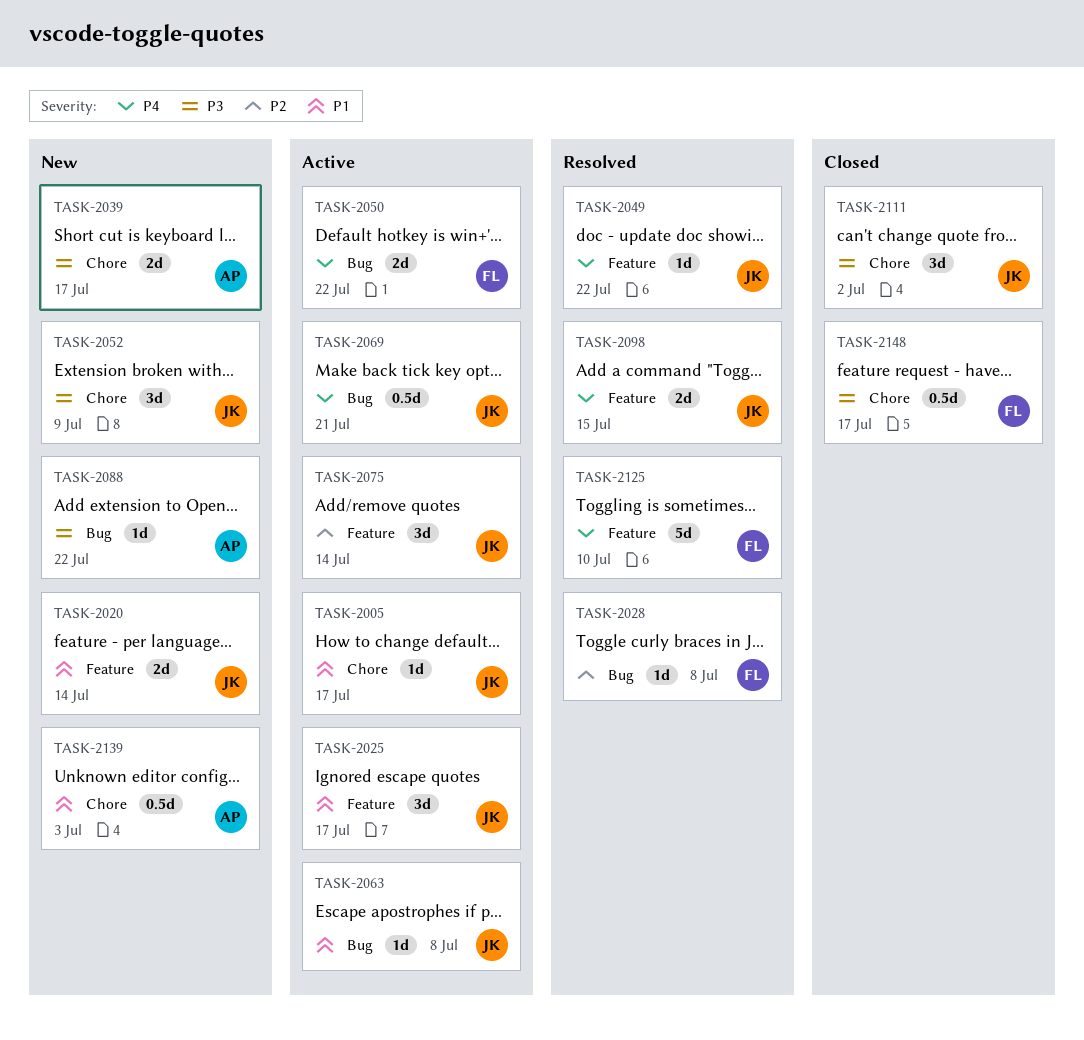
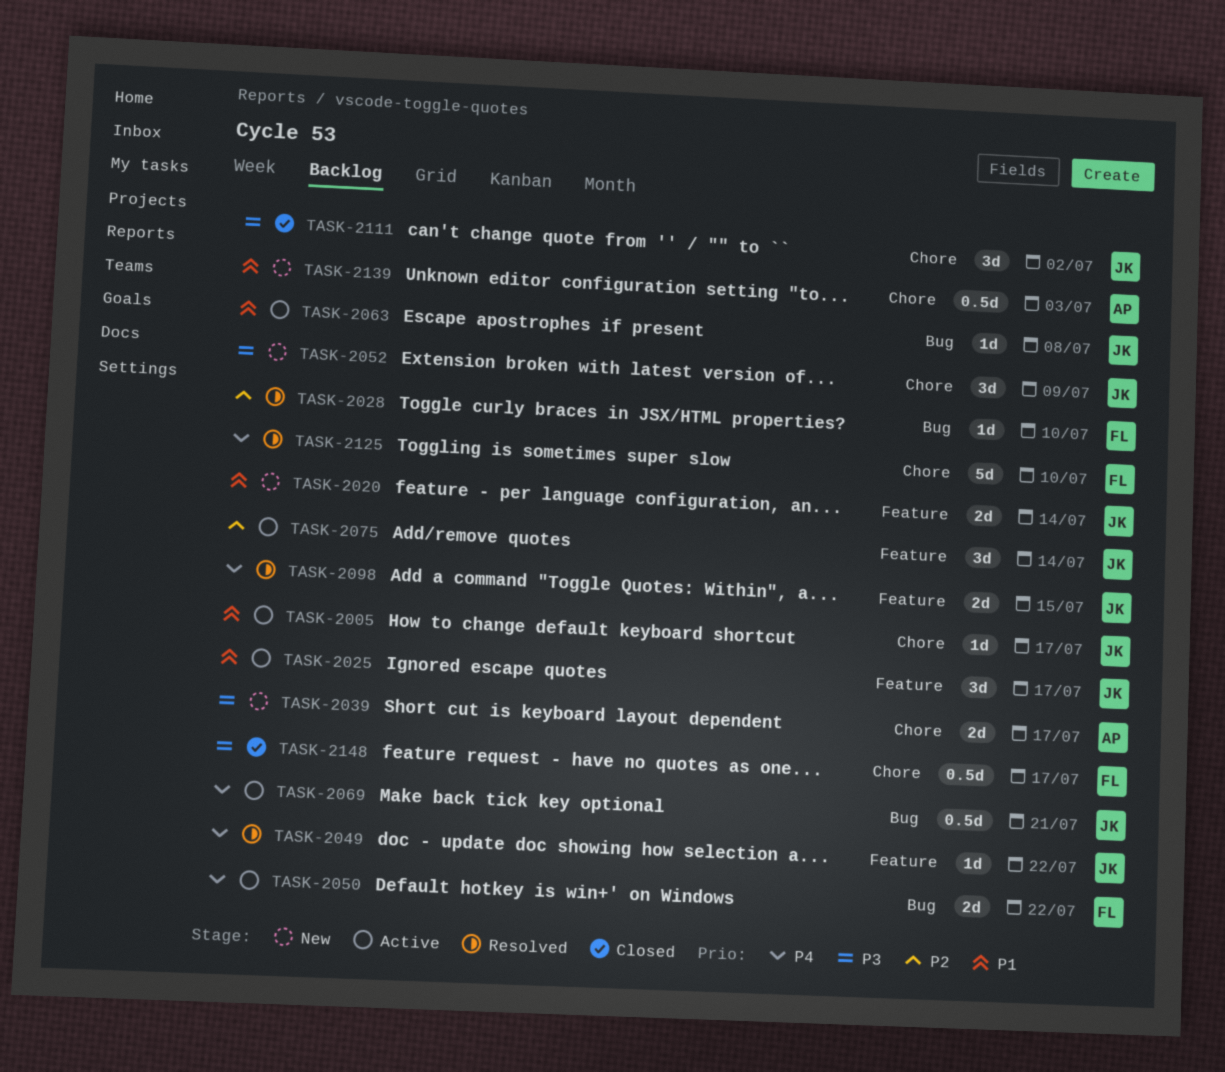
TASK-2028, due: Jul 8 -> Jul 10
TASK-2088: present -> none
TASK-2125, label: Feature -> Chore

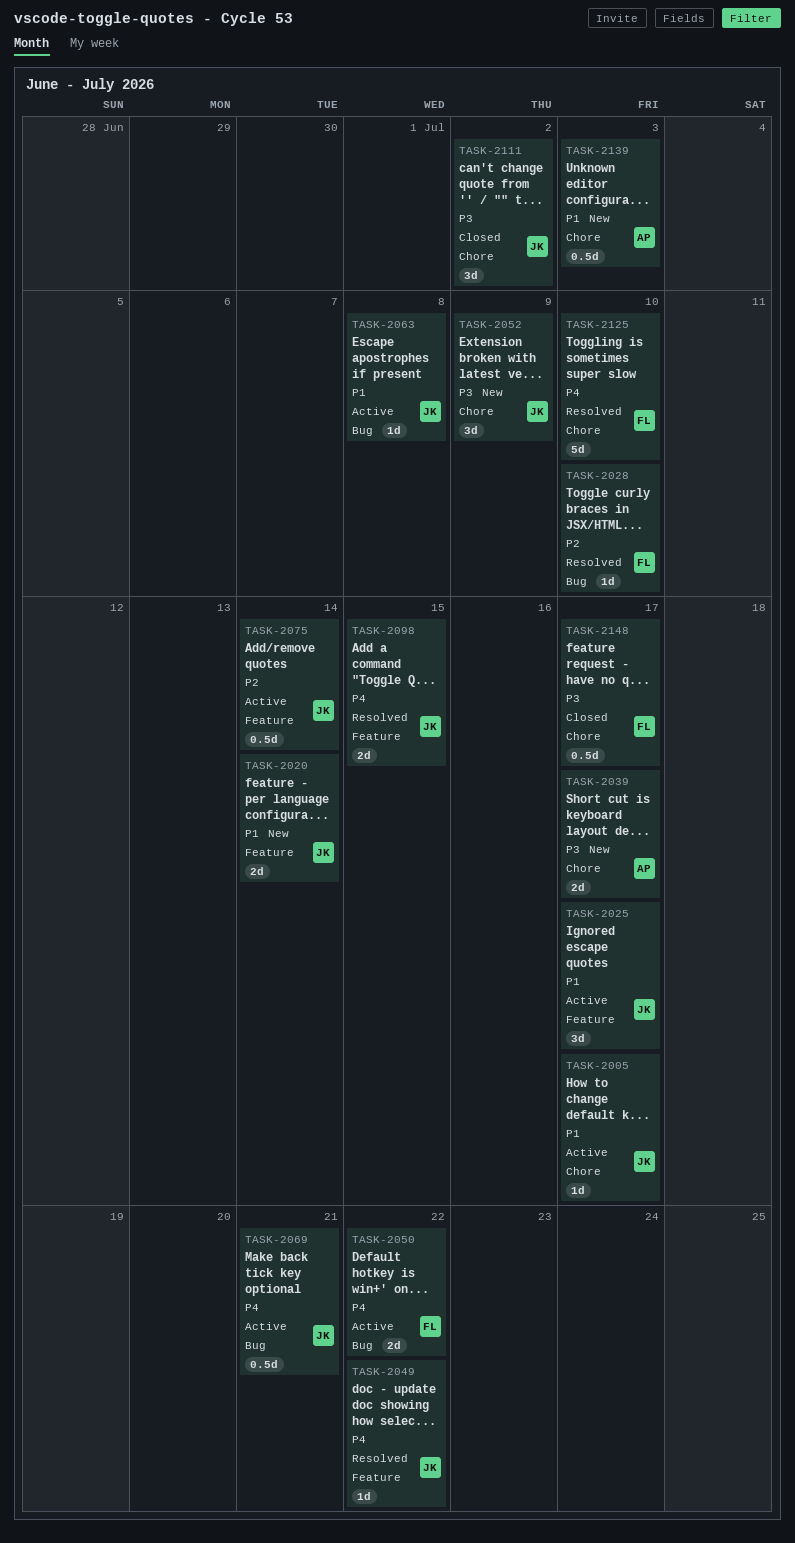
TASK-2075, estimate: 3d -> 0.5d

